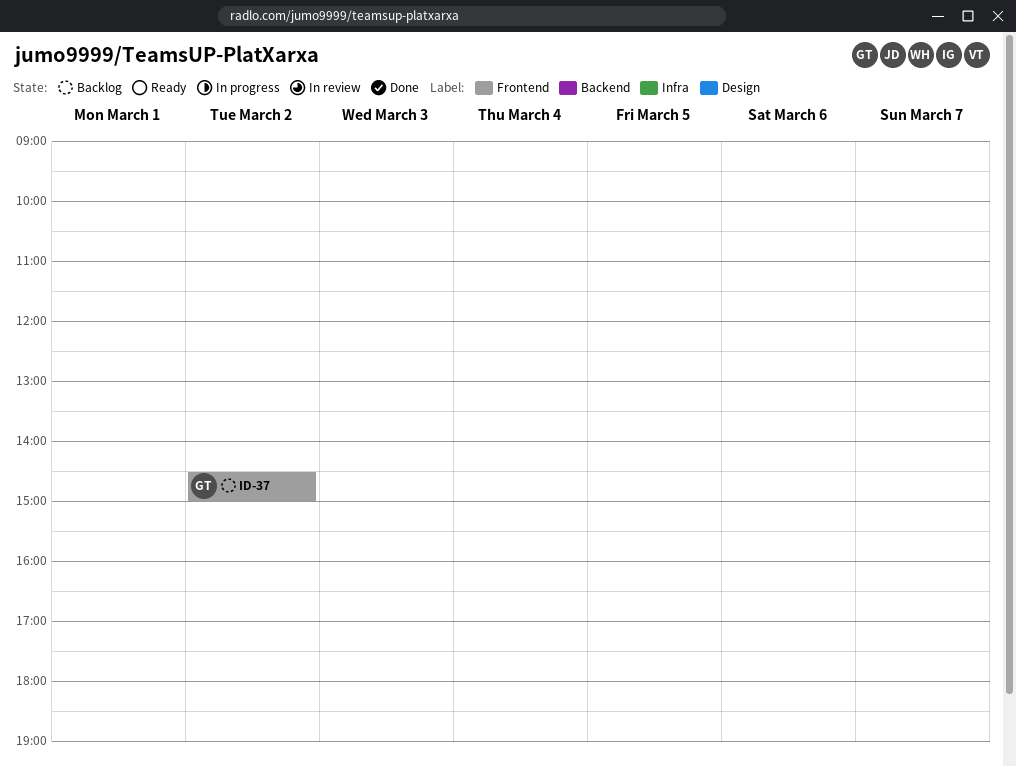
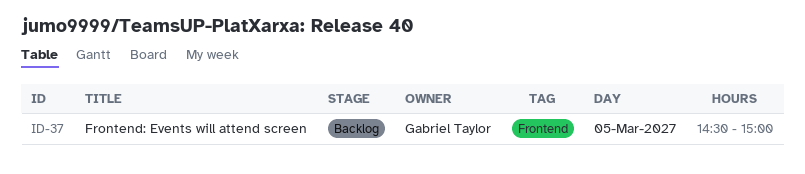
ID-37, day: Mar 2 -> Mar 5

